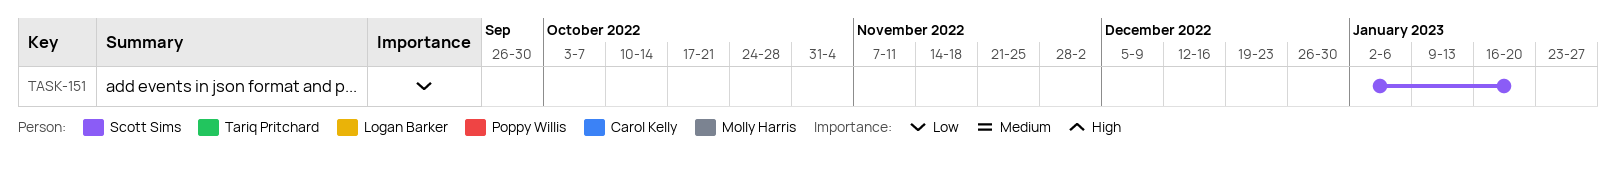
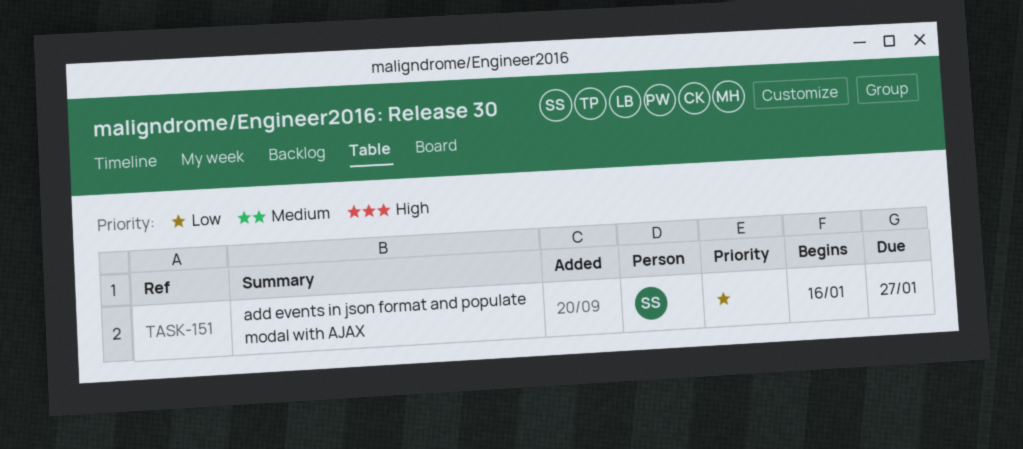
TASK-151, start: Jan 2 -> Jan 16
TASK-151, due: Jan 20 -> Jan 27

